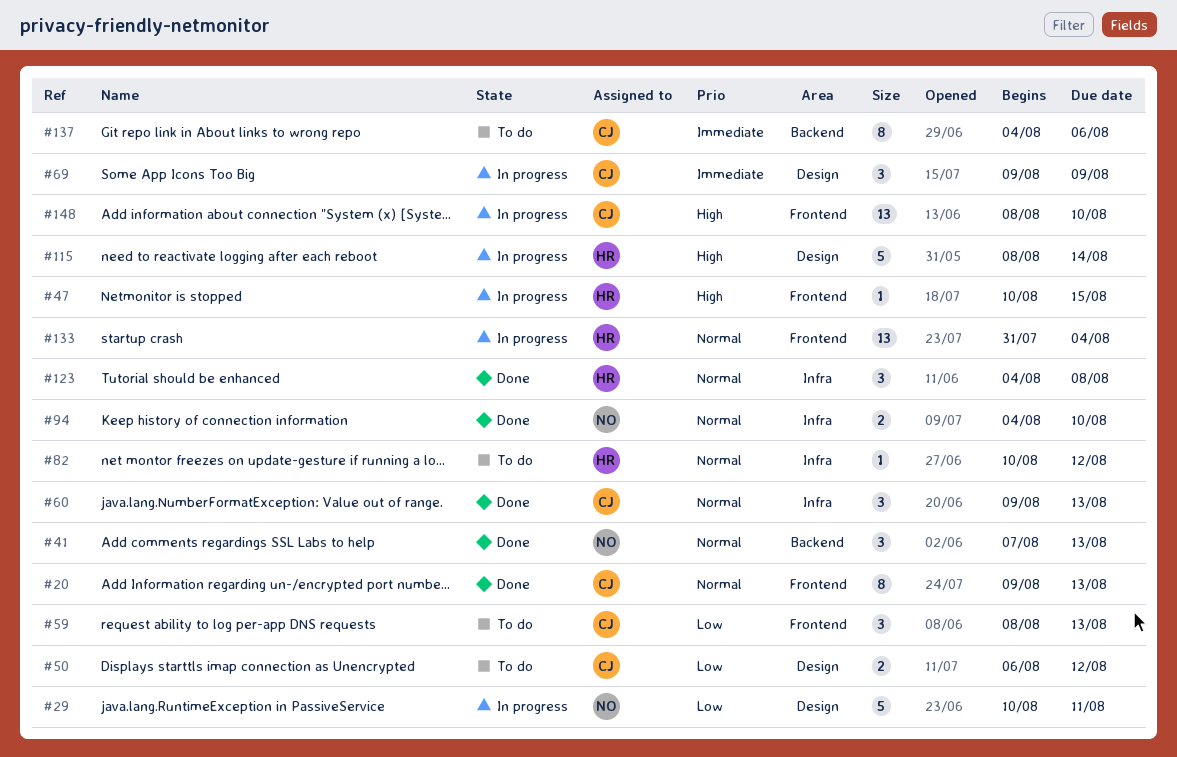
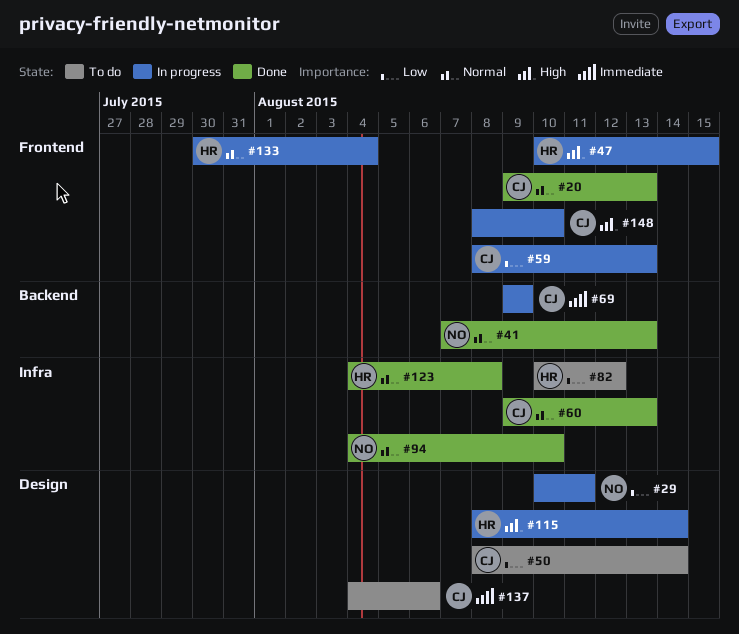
#50, start: Aug 6 -> Aug 8
#50, due: Aug 12 -> Aug 14
#59, status: To do -> In progress
#69, label: Design -> Backend
#82, priority: Normal -> Low
#133, start: Jul 31 -> Jul 30
#137, label: Backend -> Design

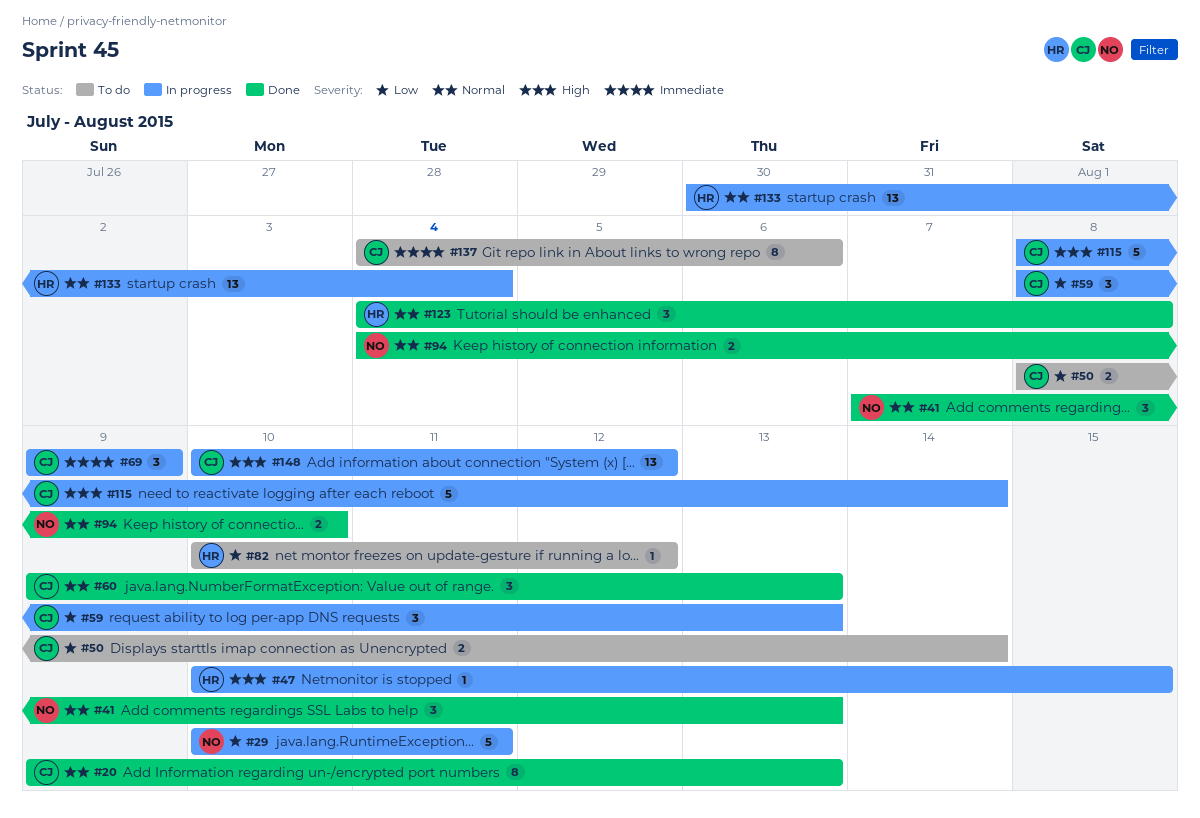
#115, owner: HR -> CJ
#148, start: Aug 8 -> Aug 10
#148, due: Aug 10 -> Aug 12

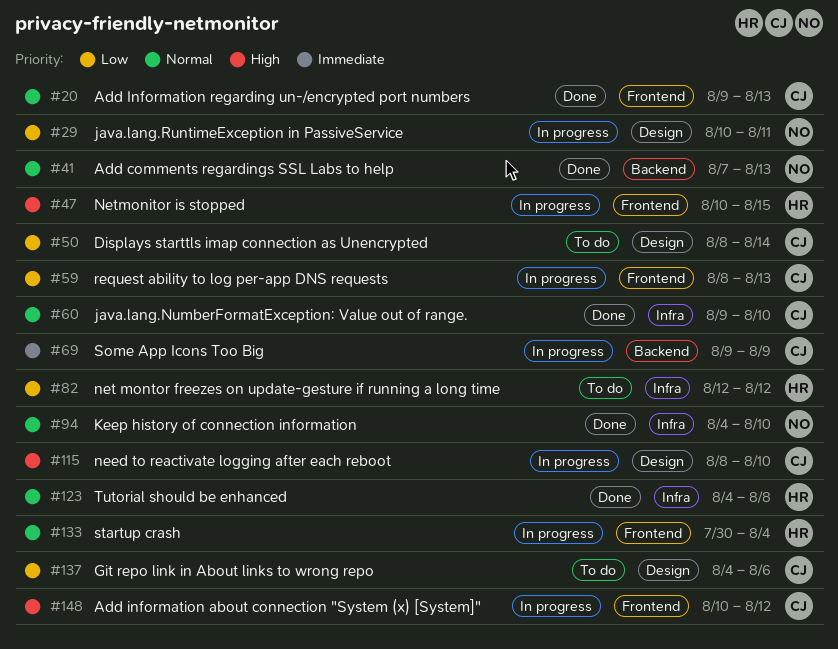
#60, due: Aug 13 -> Aug 10
#82, start: Aug 10 -> Aug 12
#115, due: Aug 14 -> Aug 10
#137, priority: Immediate -> Low

